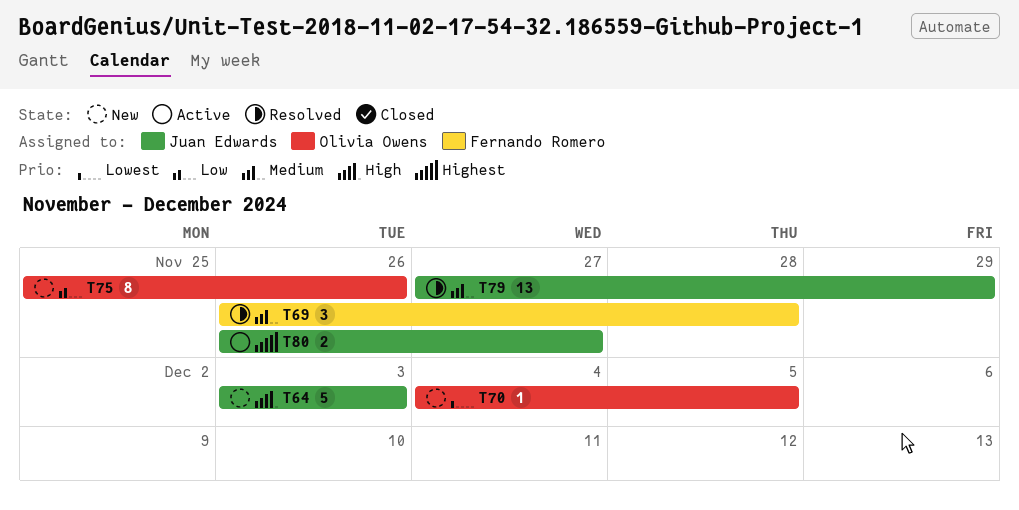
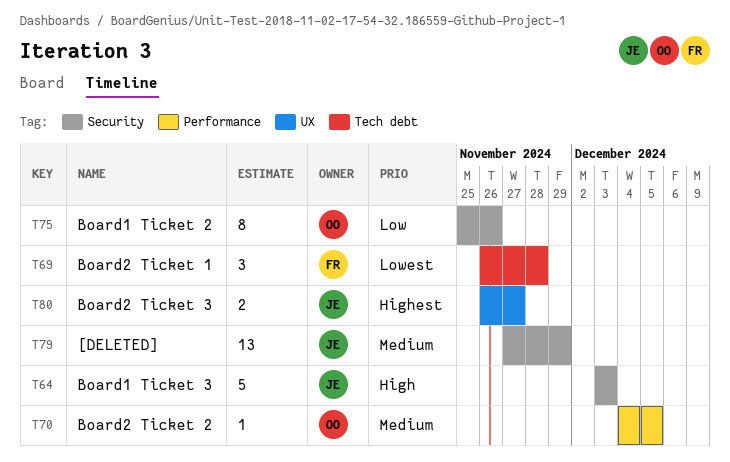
T69, priority: Medium -> Lowest
T70, priority: Lowest -> Medium

